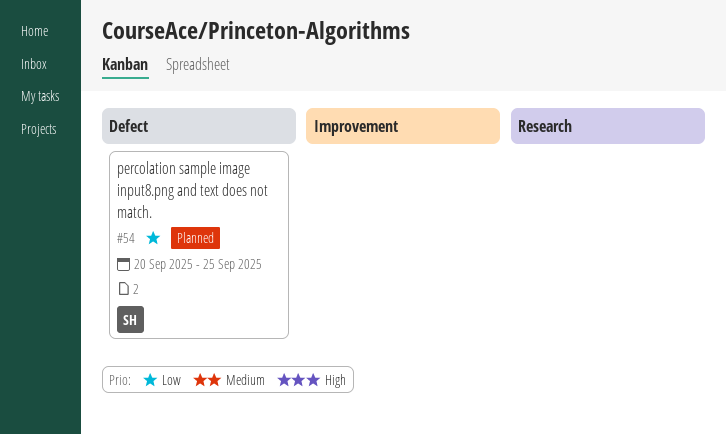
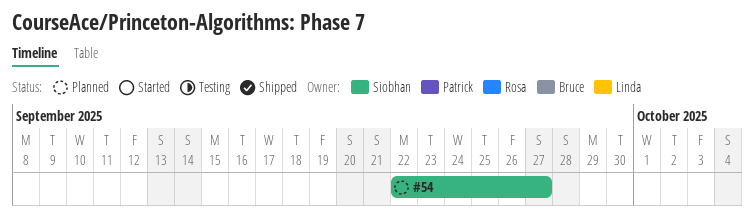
#54, start: Sep 20 -> Sep 22
#54, due: Sep 25 -> Sep 27

